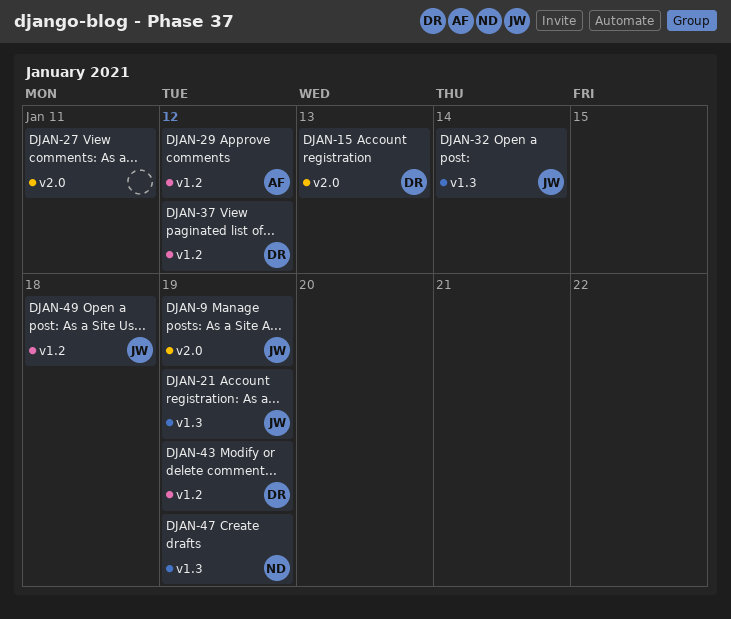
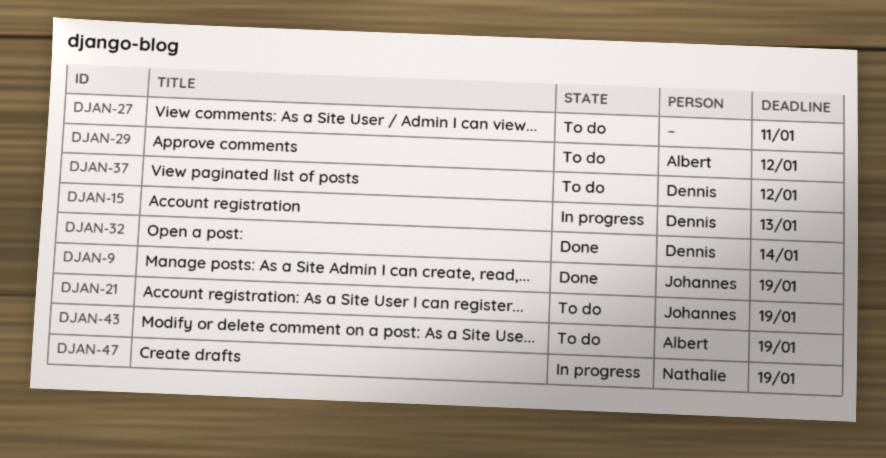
DJAN-32, owner: Johannes -> Dennis
DJAN-43, owner: Dennis -> Albert
DJAN-49: present -> none

